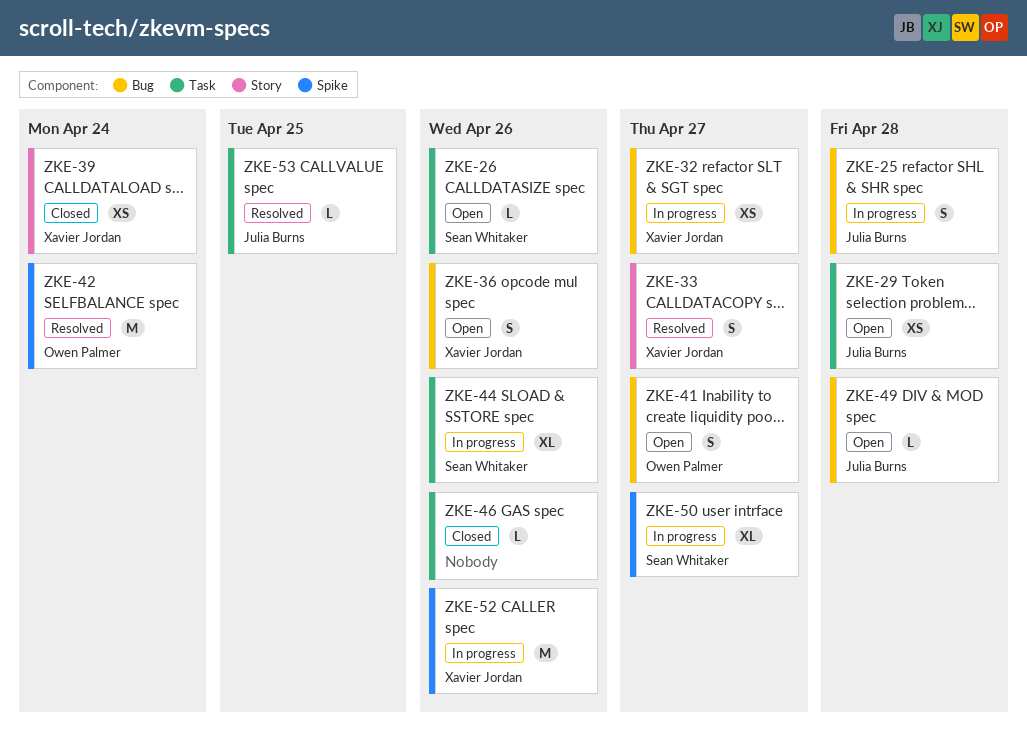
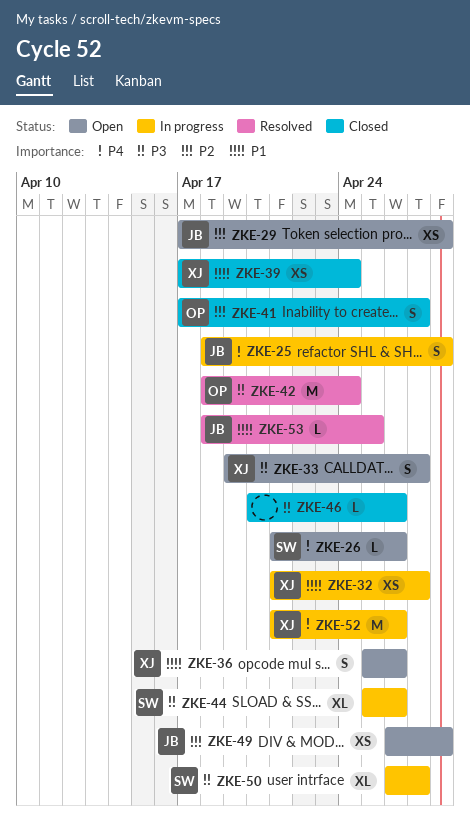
ZKE-33, status: Resolved -> Open
ZKE-41, status: Open -> Closed
ZKE-49, estimate: L -> XS

